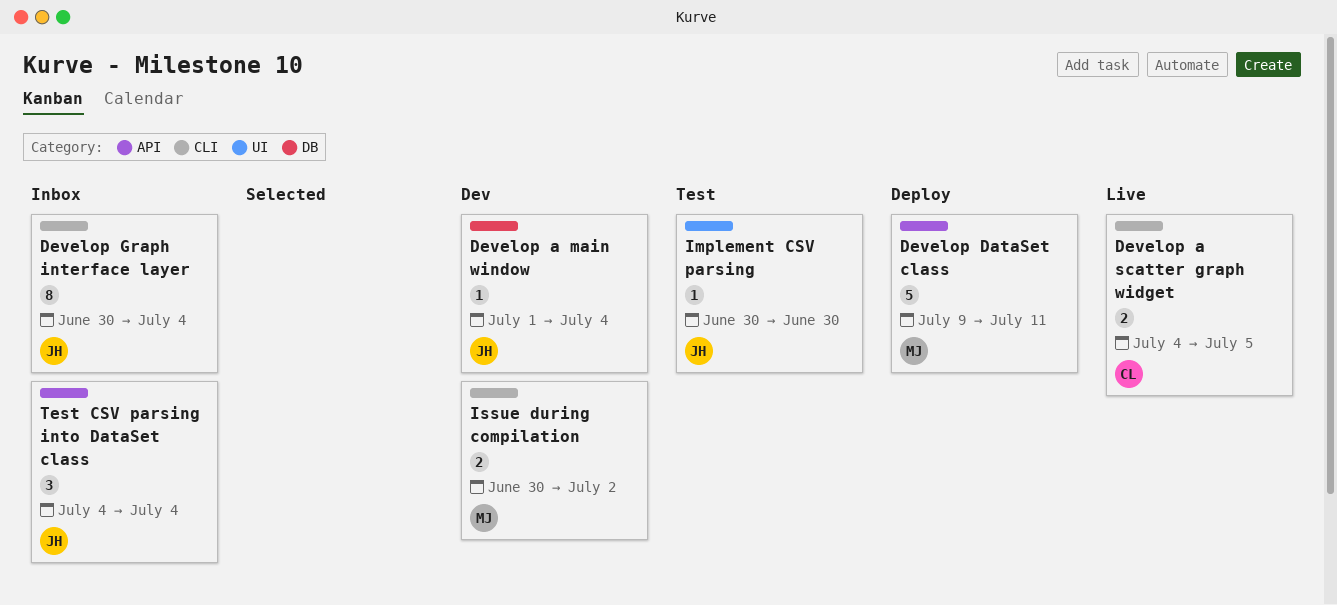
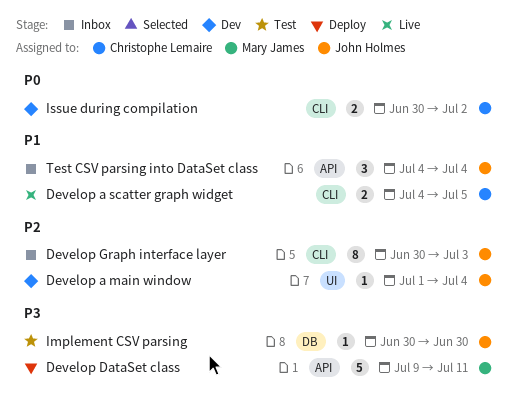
Develop a main window, label: DB -> UI
Develop Graph interface layer, due: Jul 4 -> Jul 3
Implement CSV parsing, label: UI -> DB
Issue during compilation, owner: Mary James -> Christophe Lemaire

